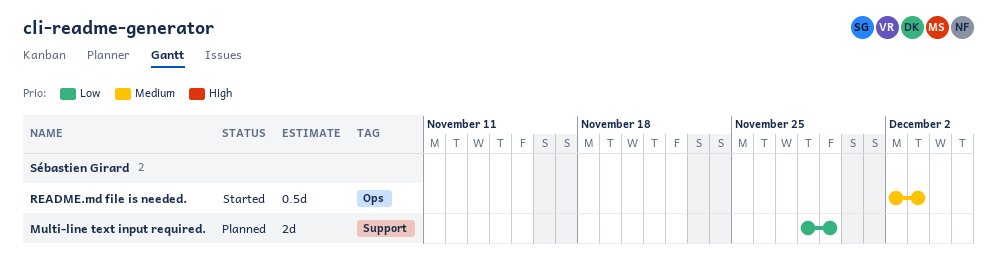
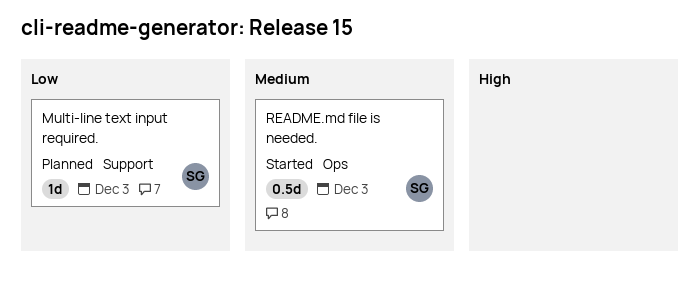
Multi-line text input required., estimate: 2d -> 1d
Multi-line text input required., due: Nov 29 -> Dec 3

